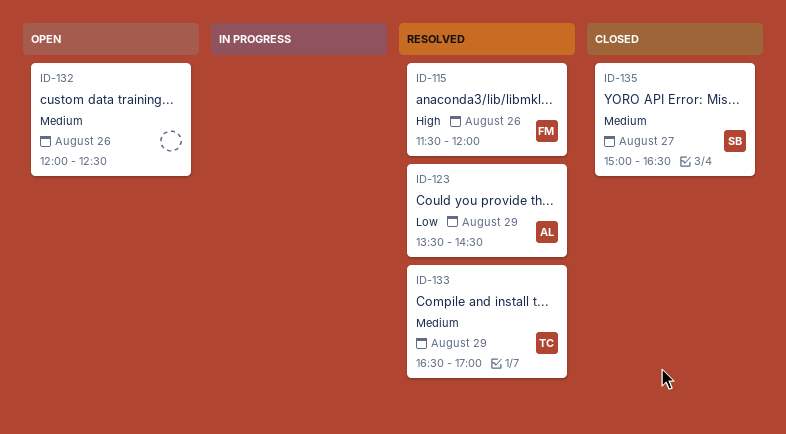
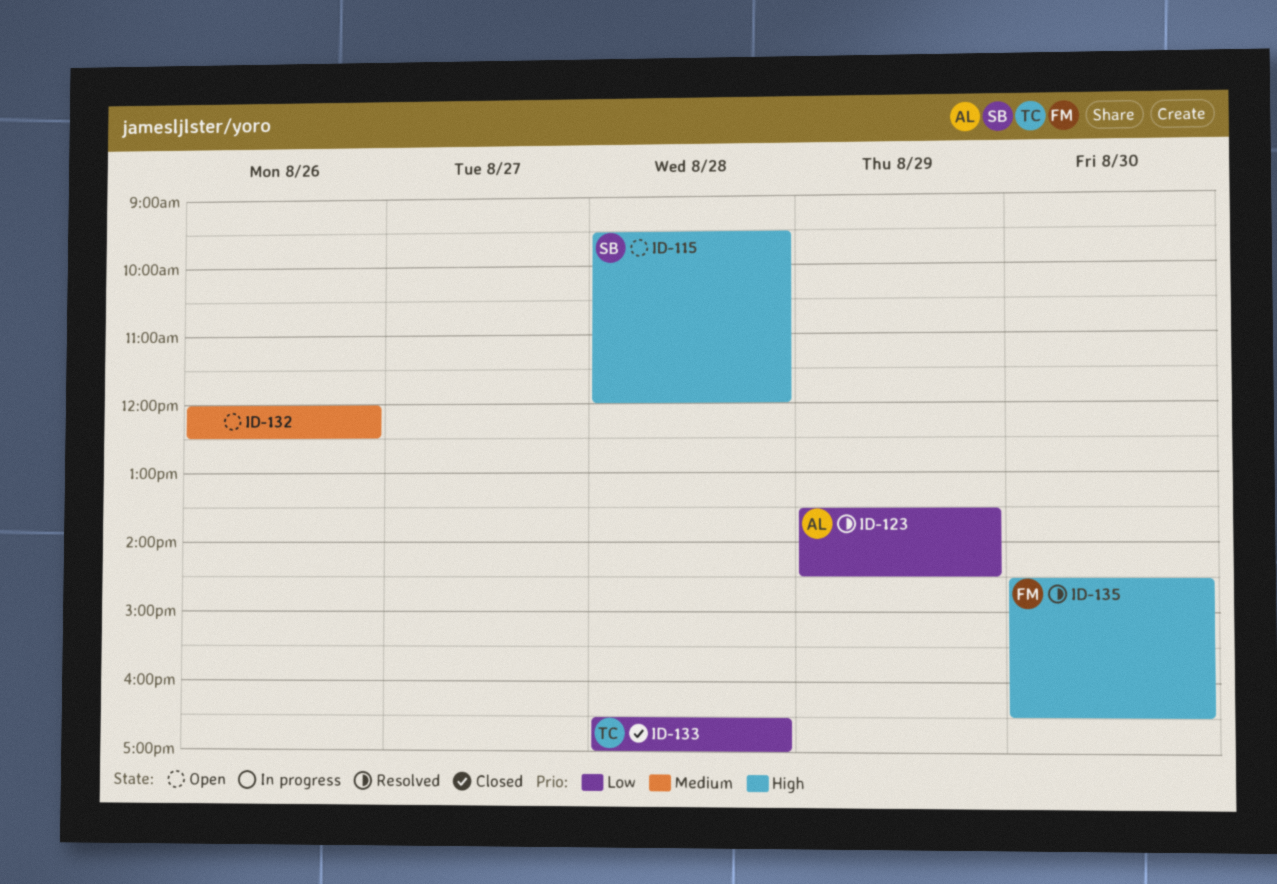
ID-115, status: Resolved -> Open
ID-115, owner: FM -> SB
ID-115, day: Aug 26 -> Aug 28
ID-115, begins: 11:30 -> 09:30
ID-133, status: Resolved -> Closed
ID-133, priority: Medium -> Low
ID-133, day: Aug 29 -> Aug 28
ID-135, status: Closed -> Resolved
ID-135, owner: SB -> FM
ID-135, priority: Medium -> High
ID-135, day: Aug 27 -> Aug 30
ID-135, begins: 15:00 -> 14:30

